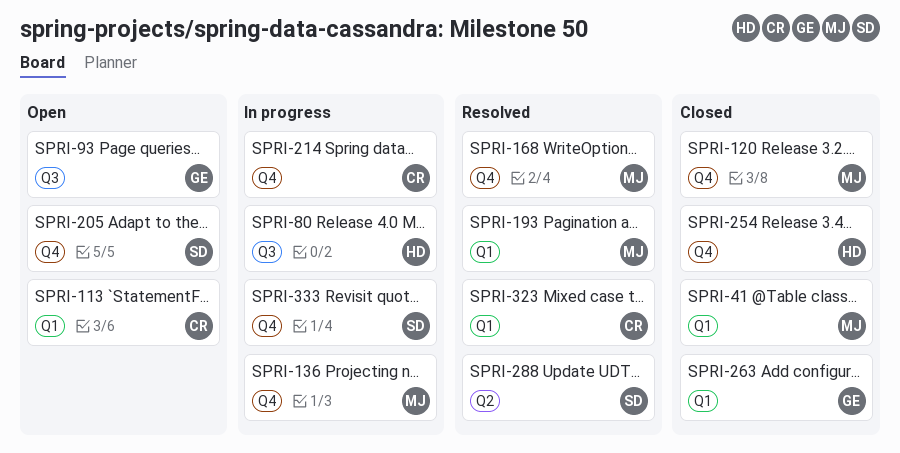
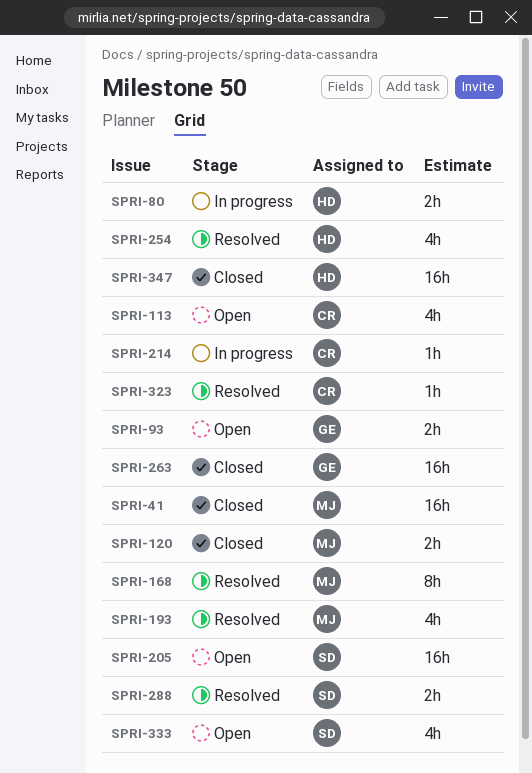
SPRI-136: present -> none
SPRI-254, status: Closed -> Resolved
SPRI-333, status: In progress -> Open
SPRI-347: none -> present

